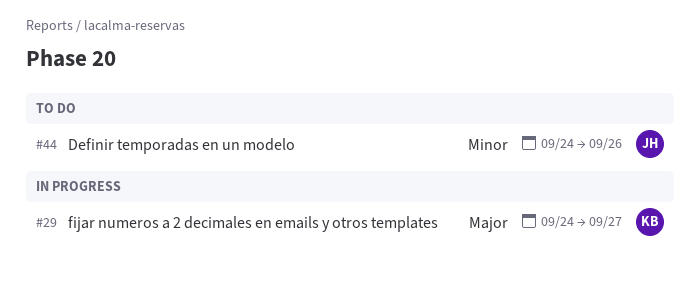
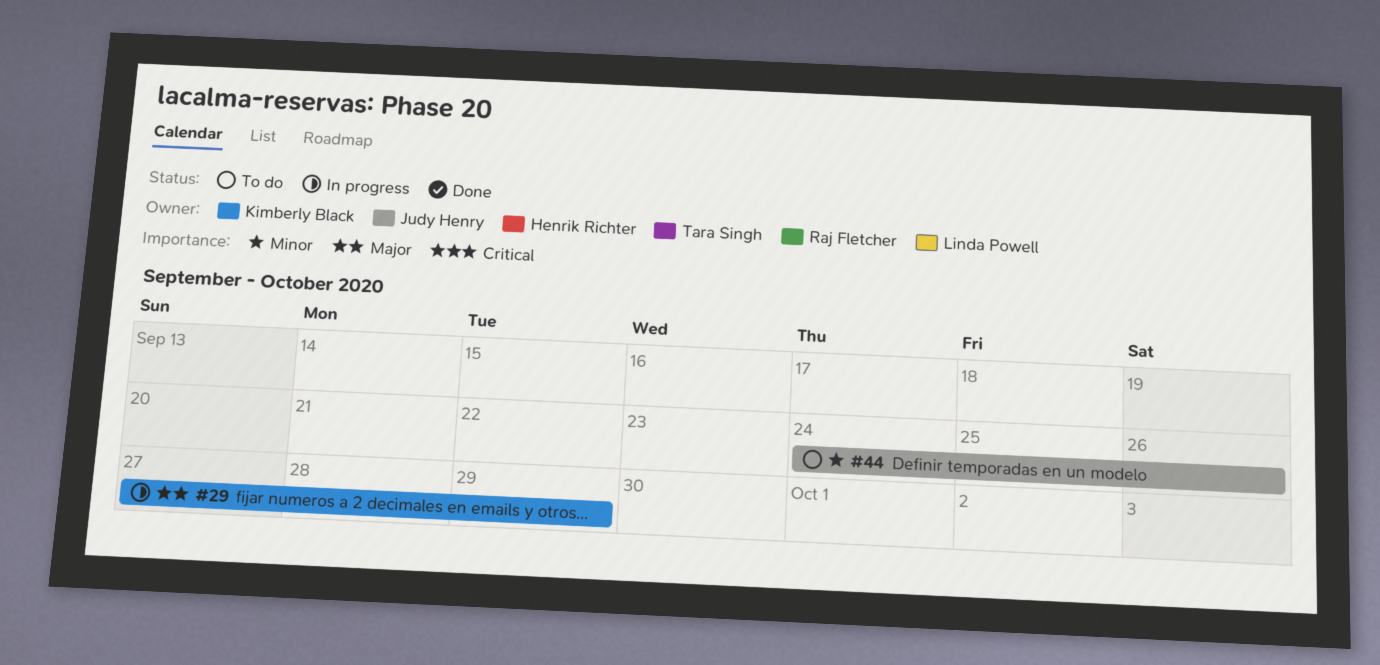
#29, start: Sep 24 -> Sep 27
#29, due: Sep 27 -> Sep 29

